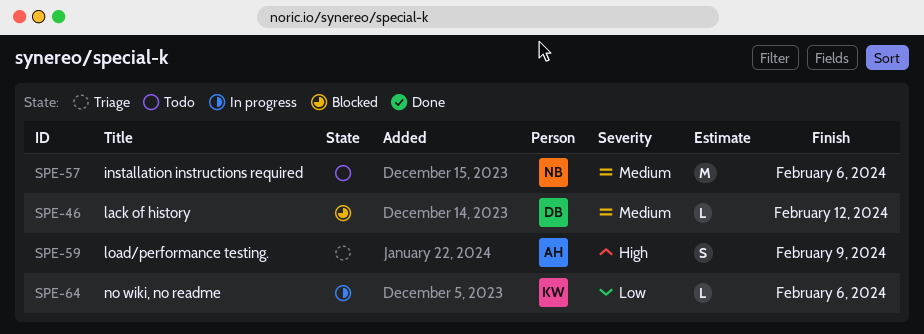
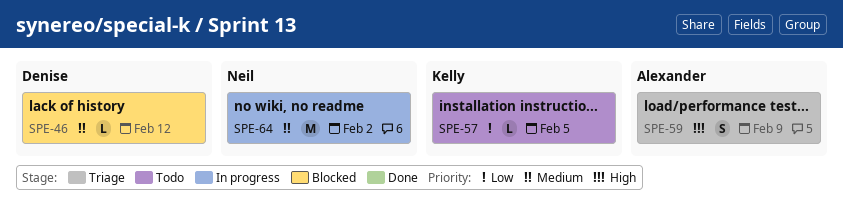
SPE-57, owner: Neil -> Kelly
SPE-57, priority: Medium -> Low
SPE-57, estimate: M -> L
SPE-57, due: Feb 6 -> Feb 5
SPE-64, owner: Kelly -> Neil
SPE-64, priority: Low -> Medium
SPE-64, estimate: L -> M
SPE-64, due: Feb 6 -> Feb 2

